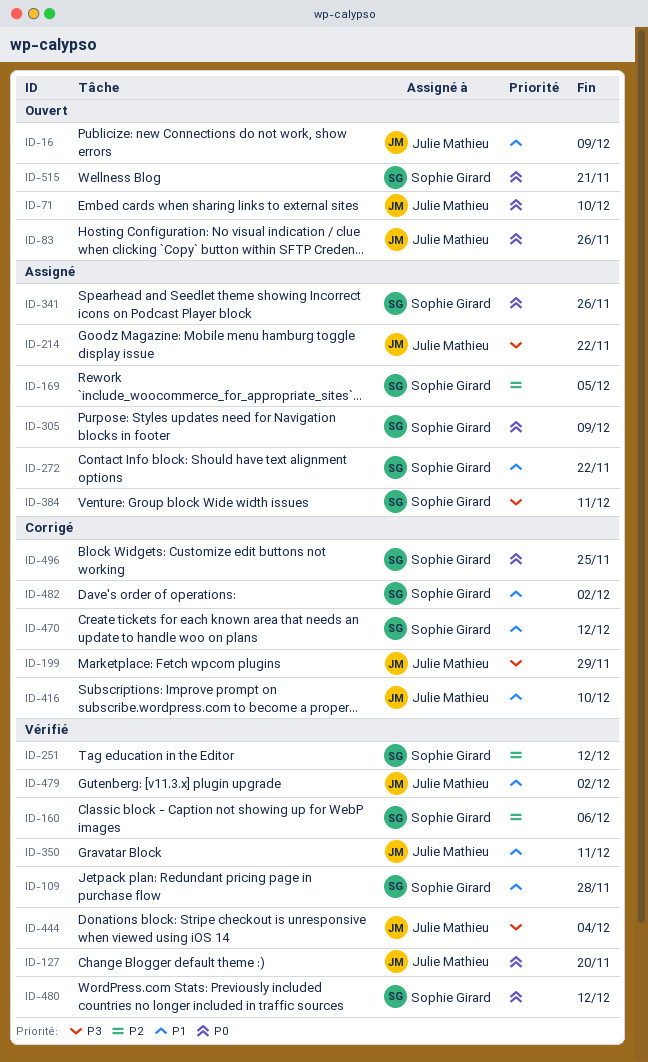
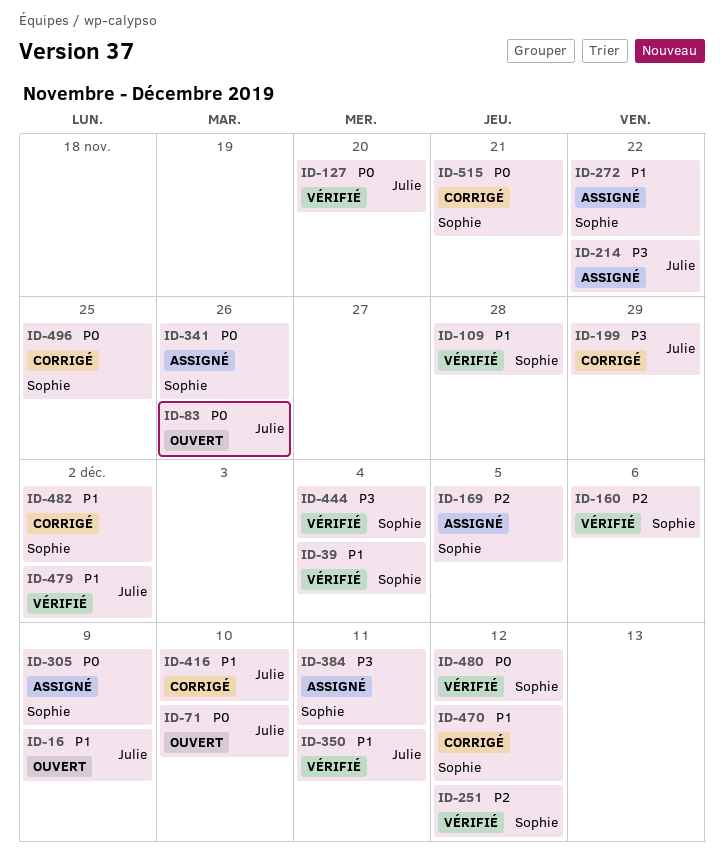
ID-39: none -> present
ID-444, owner: Julie Mathieu -> Sophie Girard
ID-515, status: Ouvert -> Corrigé

